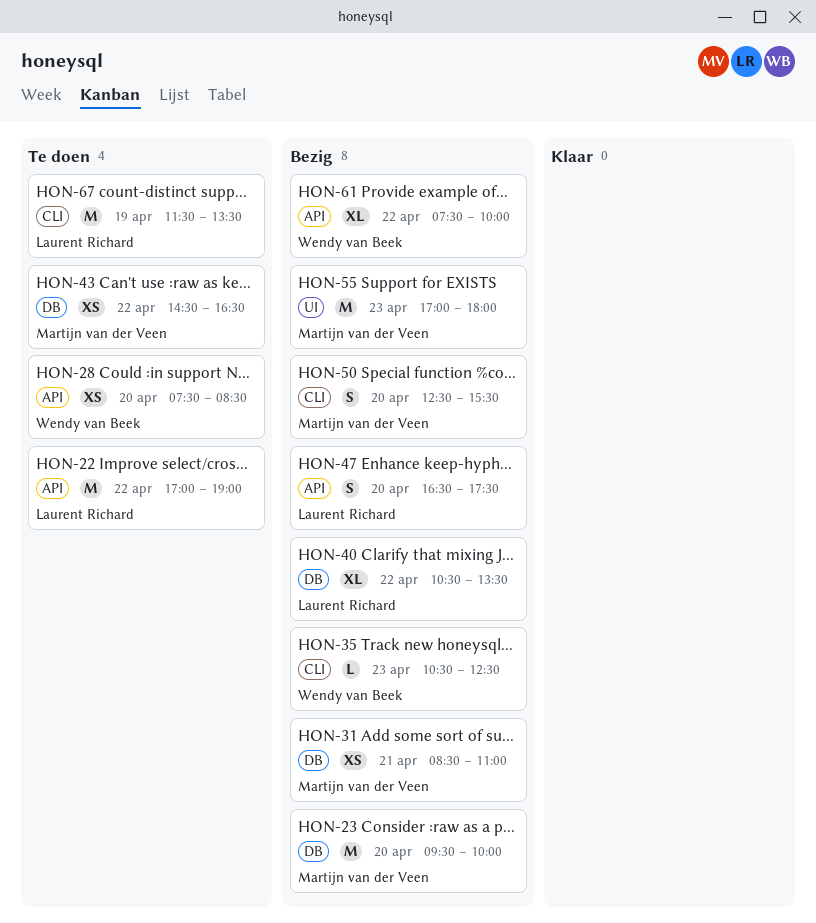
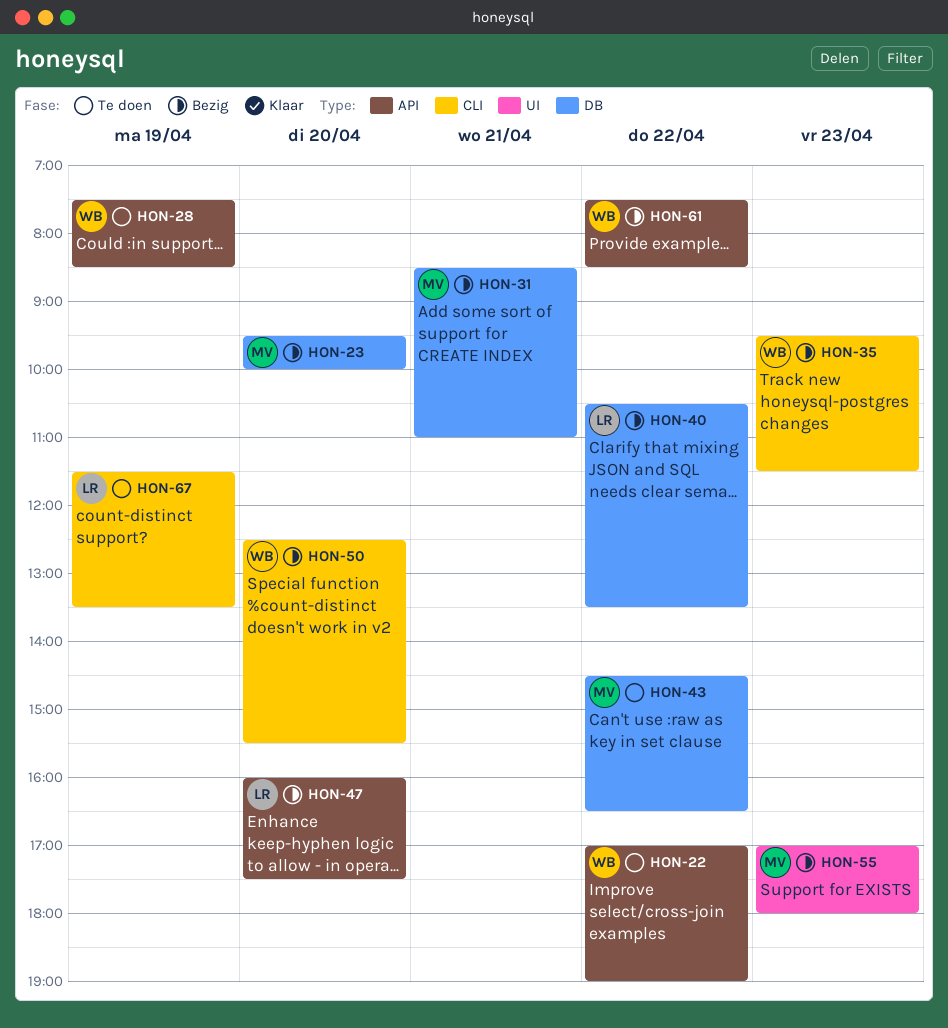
HON-22, owner: Laurent Richard -> Wendy van Beek
HON-28, day: Apr 20 -> Apr 19
HON-35, begins: 10:30 -> 09:30
HON-35, ends: 12:30 -> 11:30
HON-47, begins: 16:30 -> 16:00
HON-50, owner: Martijn van der Veen -> Wendy van Beek
HON-61, ends: 10:00 -> 08:30

